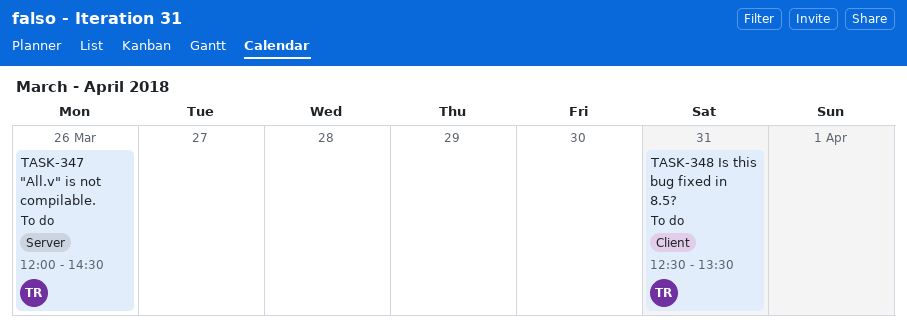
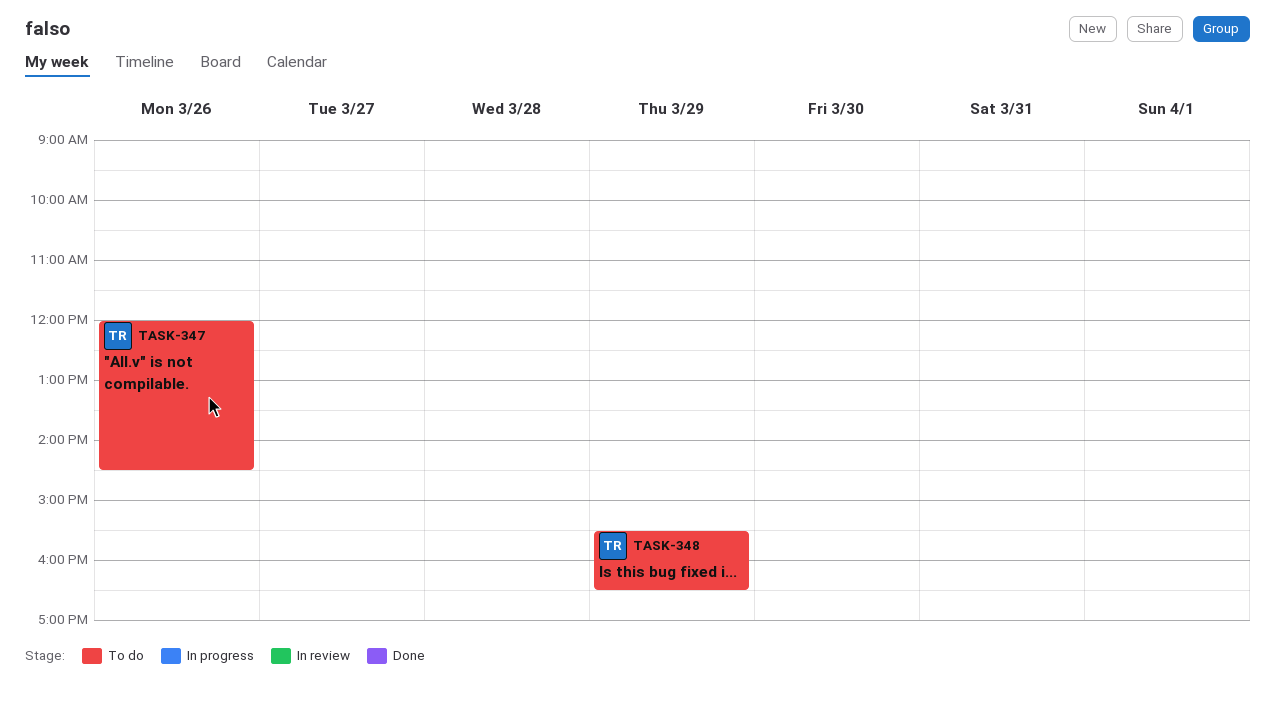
TASK-348, day: Mar 31 -> Mar 29
TASK-348, begins: 12:30 -> 15:30
TASK-348, ends: 13:30 -> 16:30

